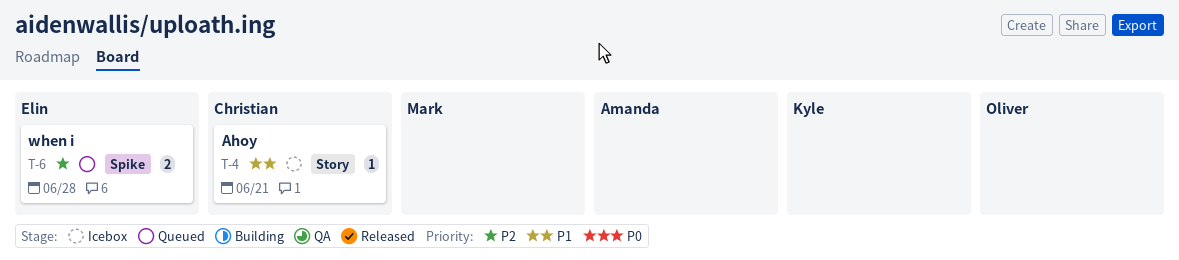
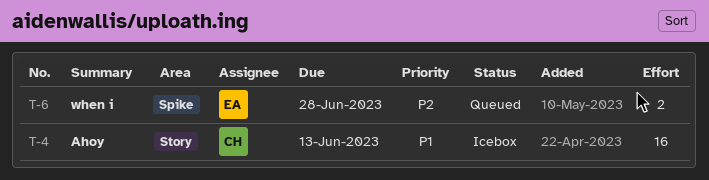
T-4, estimate: 1 -> 16
T-4, due: Jun 21 -> Jun 13

